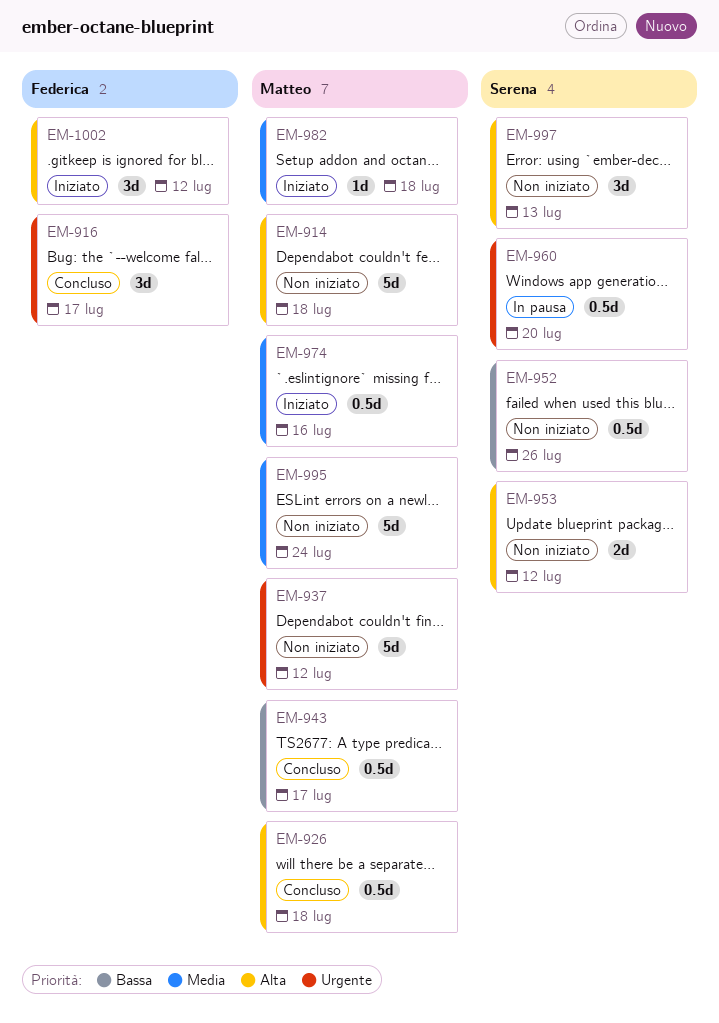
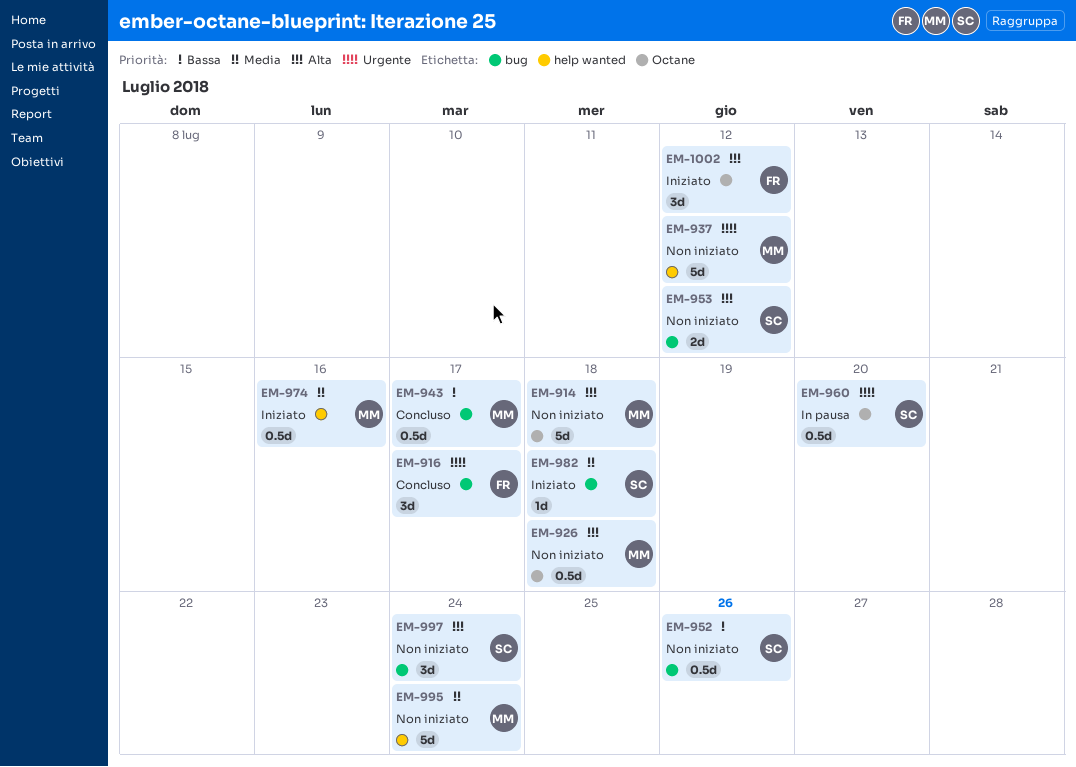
EM-926, status: Concluso -> Non iniziato
EM-982, owner: Matteo -> Serena
EM-997, due: Jul 13 -> Jul 24

